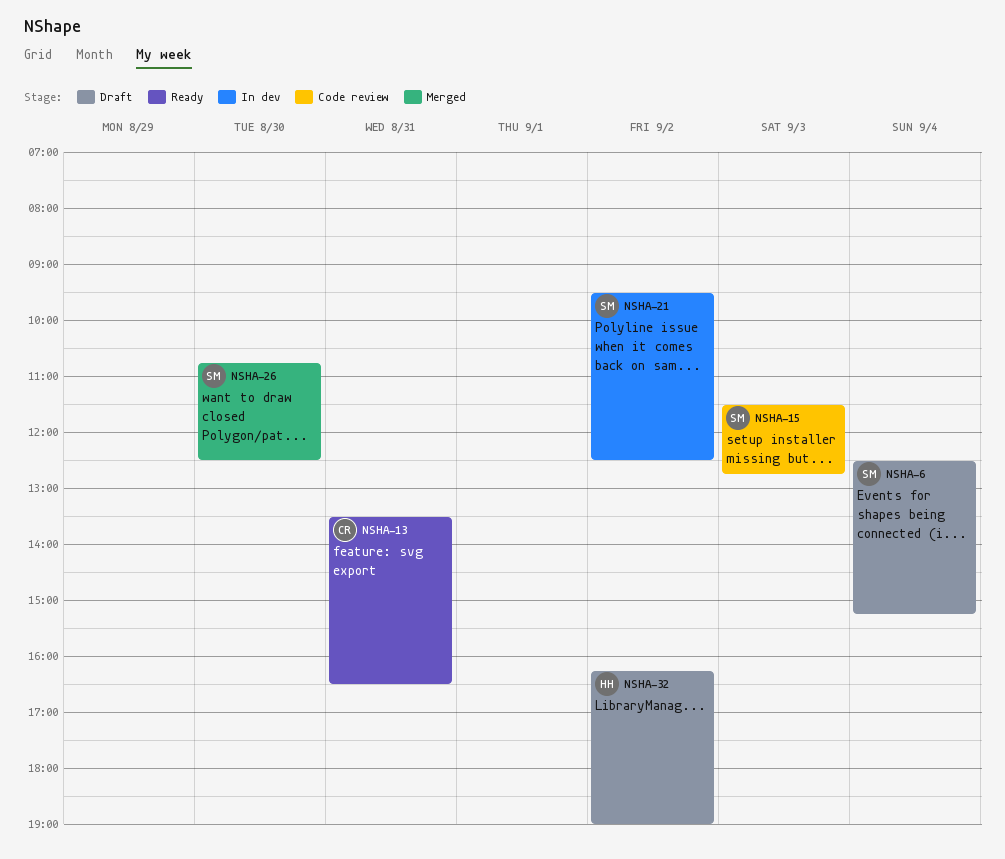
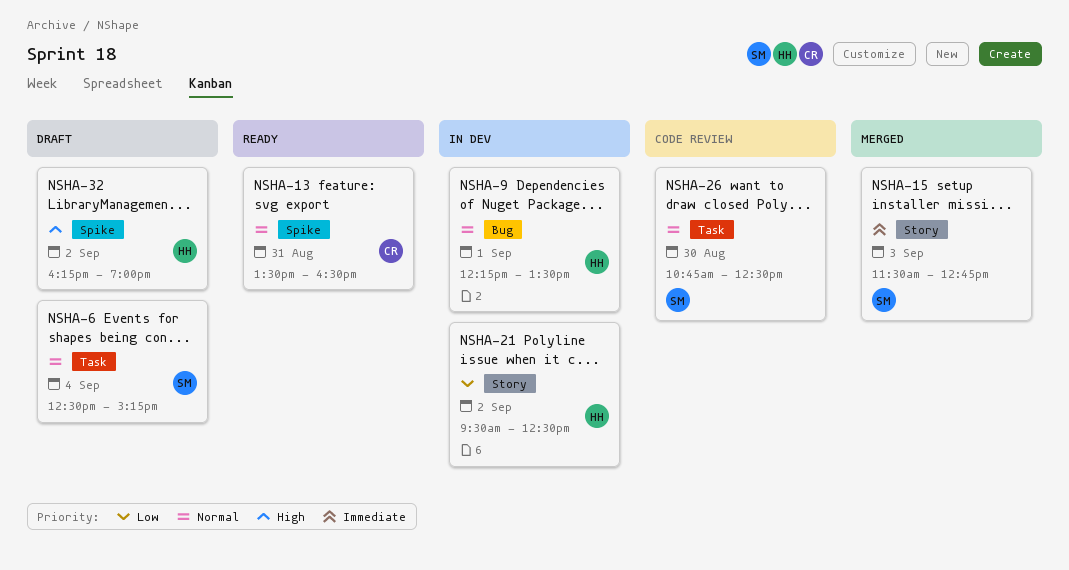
NSHA-9: none -> present
NSHA-15, status: Code review -> Merged
NSHA-21, owner: SM -> HH
NSHA-26, status: Merged -> Code review

